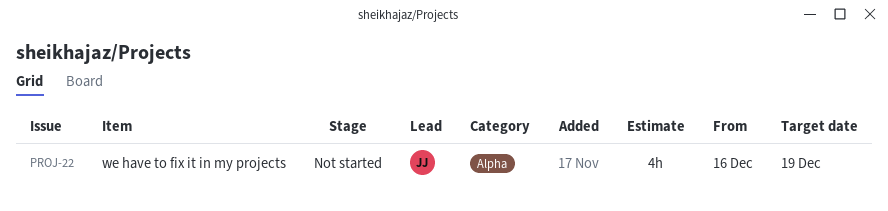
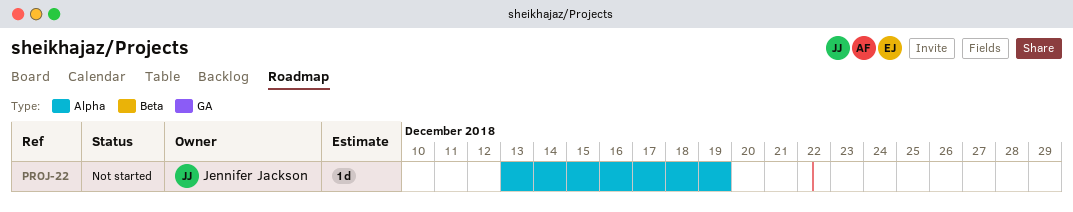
PROJ-22, estimate: 4h -> 1d
PROJ-22, start: Dec 16 -> Dec 13

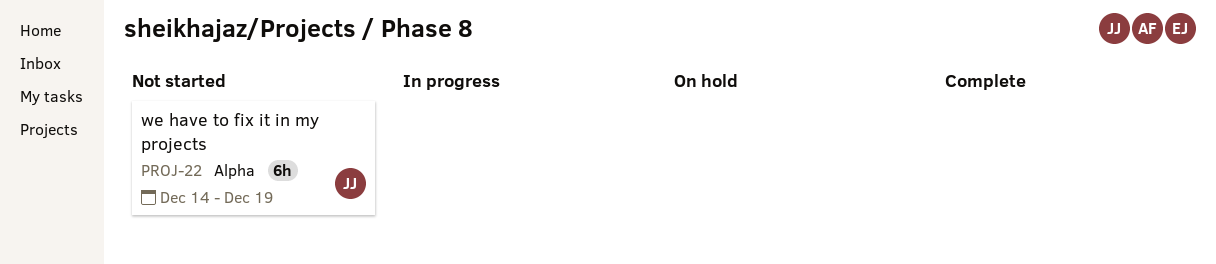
PROJ-22, estimate: 1d -> 6h
PROJ-22, start: Dec 13 -> Dec 14

